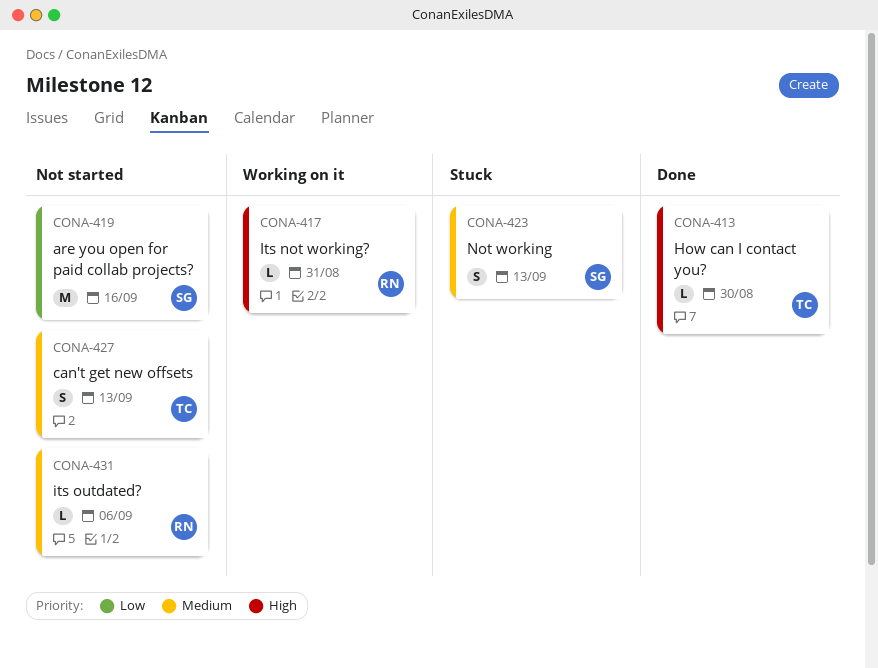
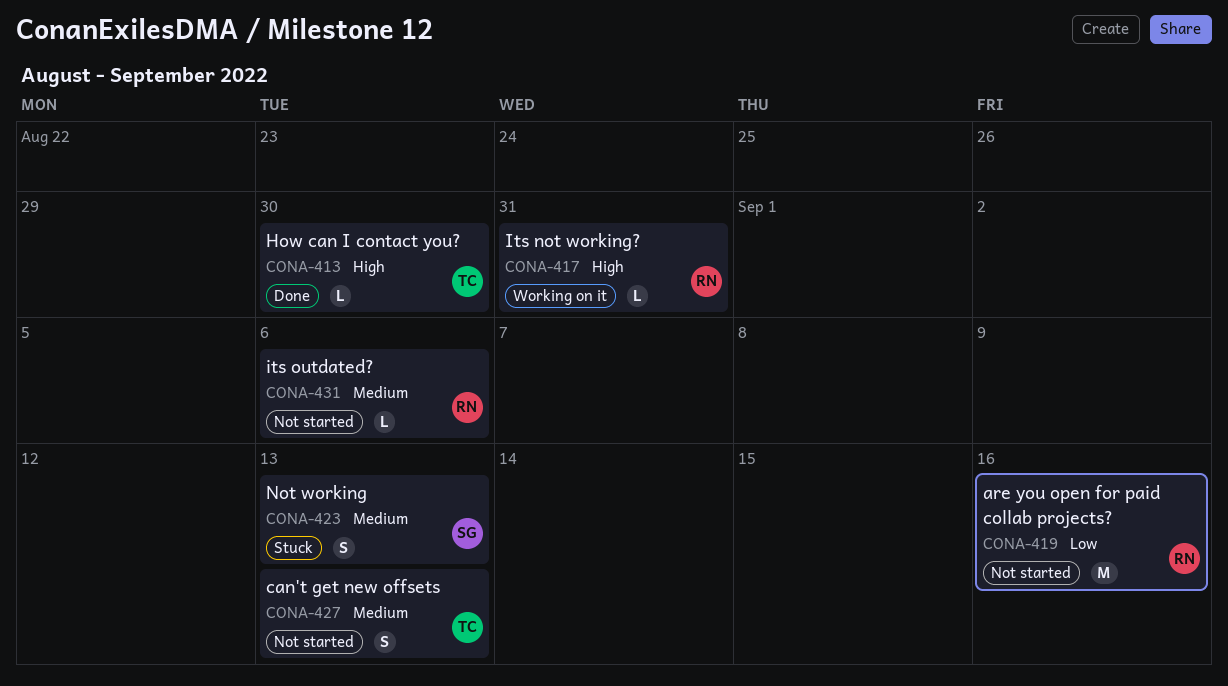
CONA-419, owner: SG -> RN

